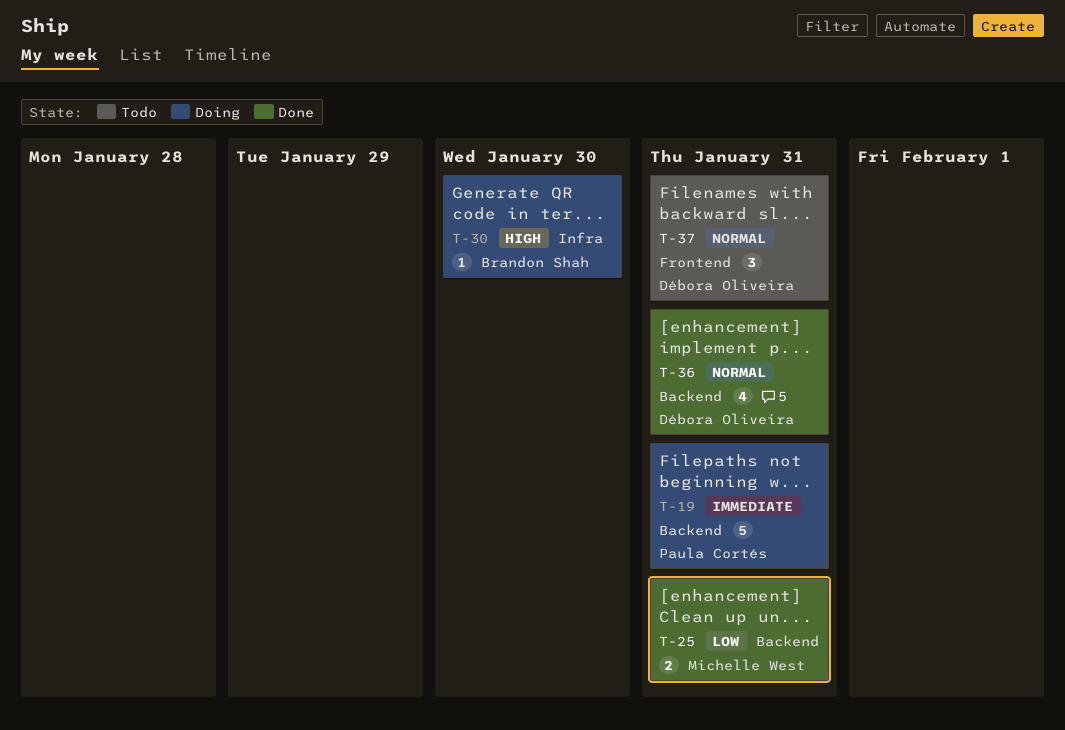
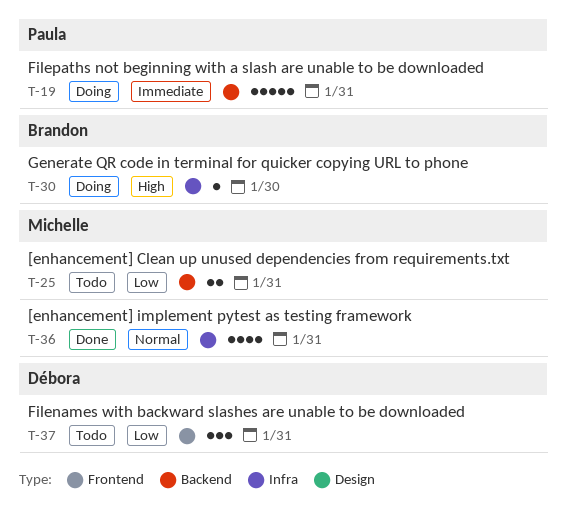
T-25, status: Done -> Todo
T-36, owner: Débora Oliveira -> Michelle West
T-36, label: Backend -> Infra
T-37, priority: Normal -> Low

